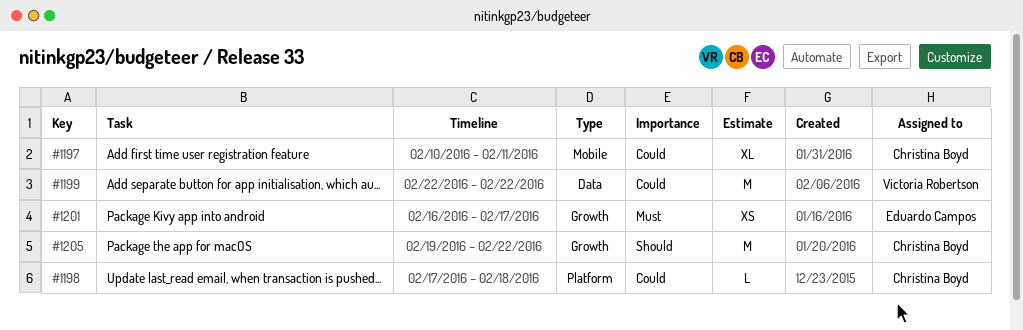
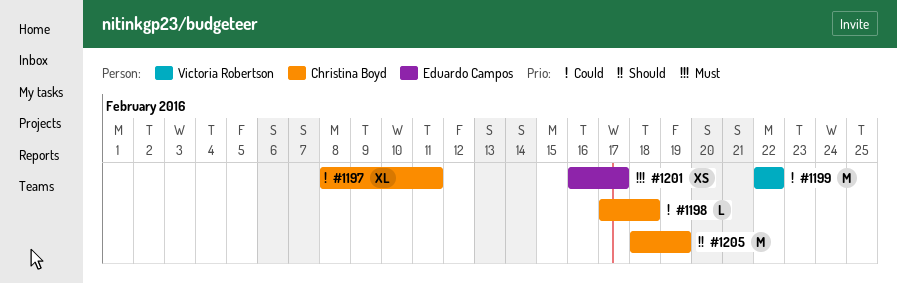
#1197, start: Feb 10 -> Feb 8
#1205, start: Feb 19 -> Feb 18
#1205, due: Feb 22 -> Feb 19

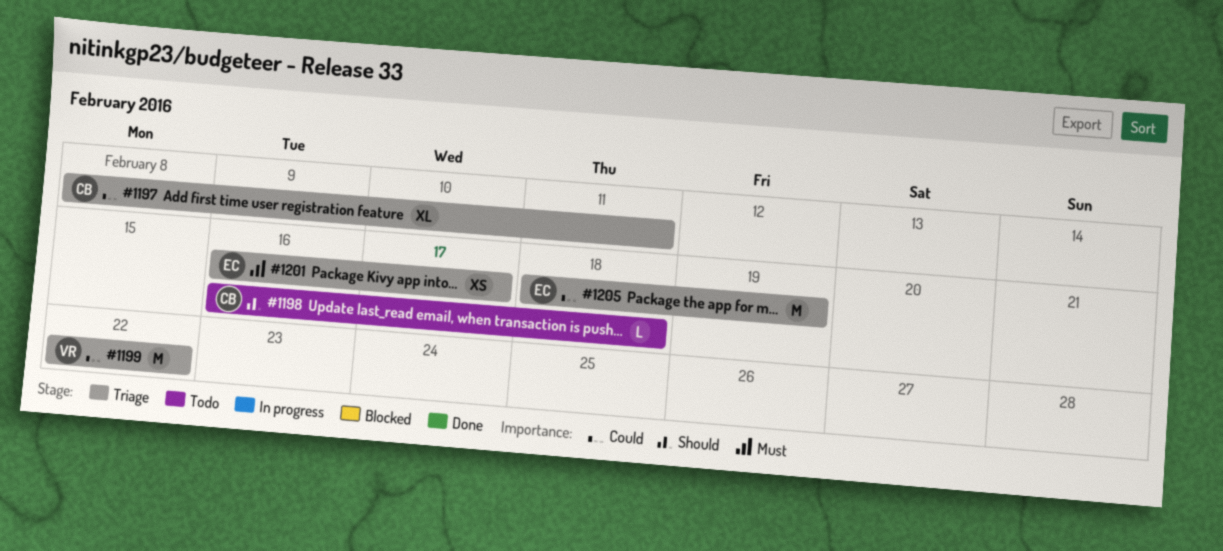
#1198, priority: Could -> Should
#1198, start: Feb 17 -> Feb 16
#1205, owner: Christina Boyd -> Eduardo Campos
#1205, priority: Should -> Could

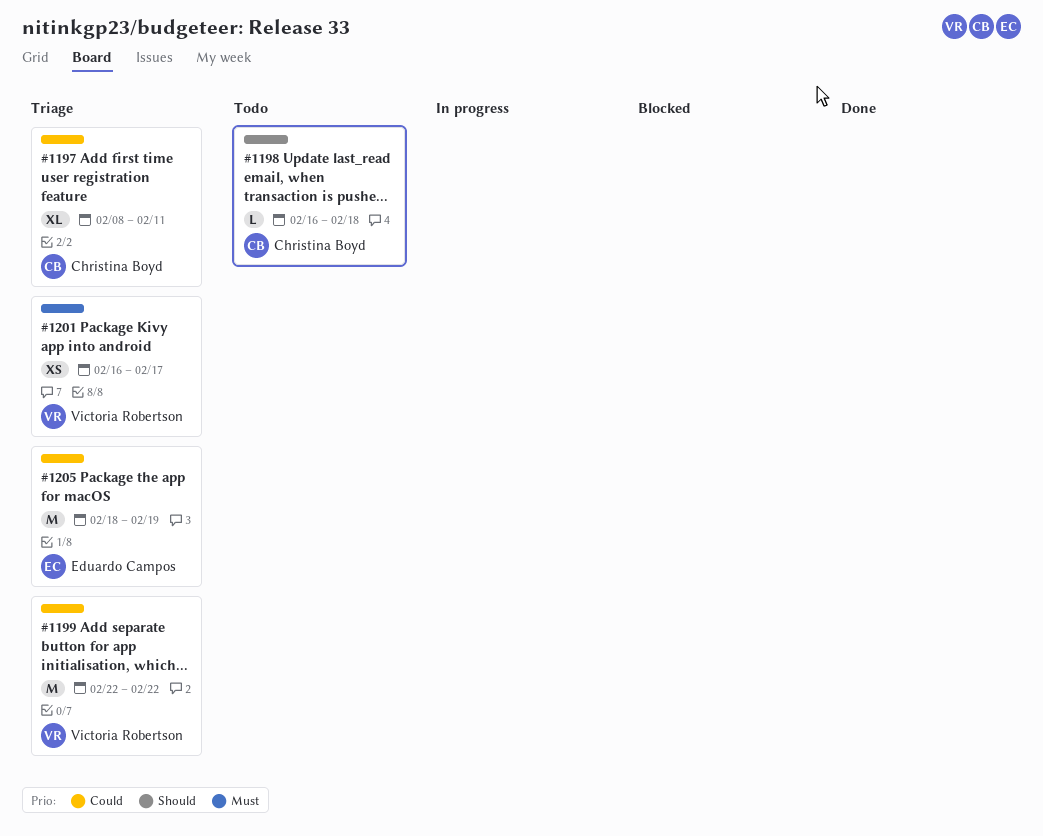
#1201, owner: Eduardo Campos -> Victoria Robertson

